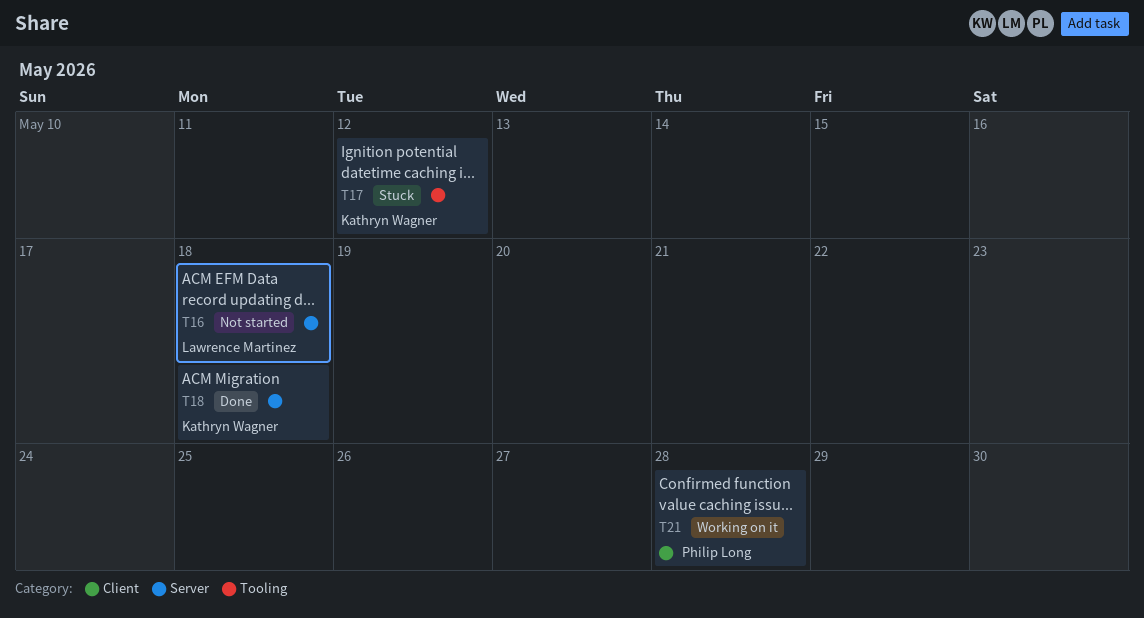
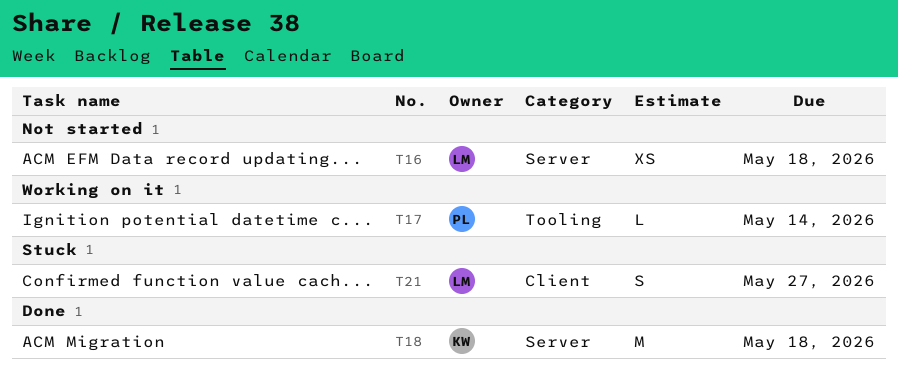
T17, status: Stuck -> Working on it
T17, owner: Kathryn Wagner -> Philip Long
T17, due: May 12 -> May 14
T21, status: Working on it -> Stuck
T21, owner: Philip Long -> Lawrence Martinez
T21, due: May 28 -> May 27

